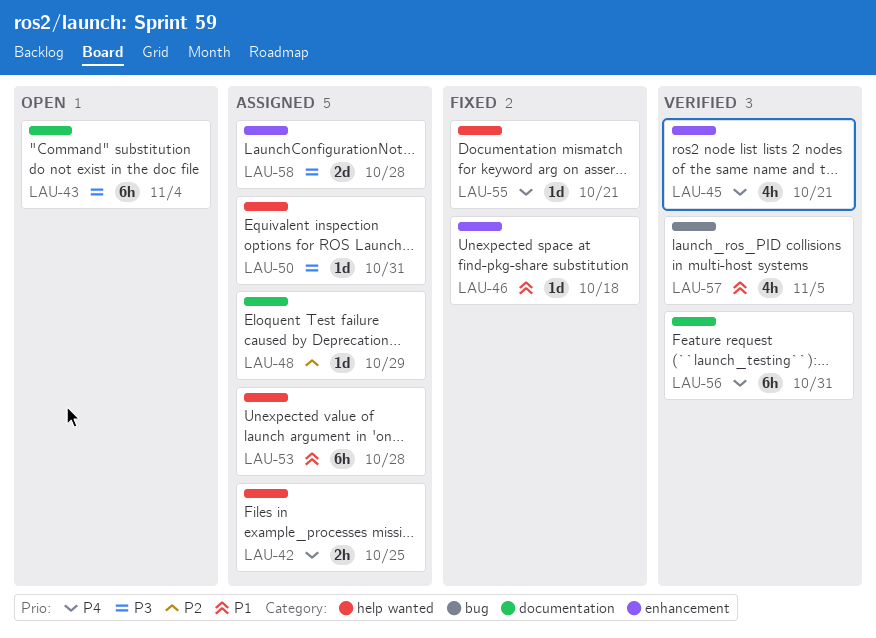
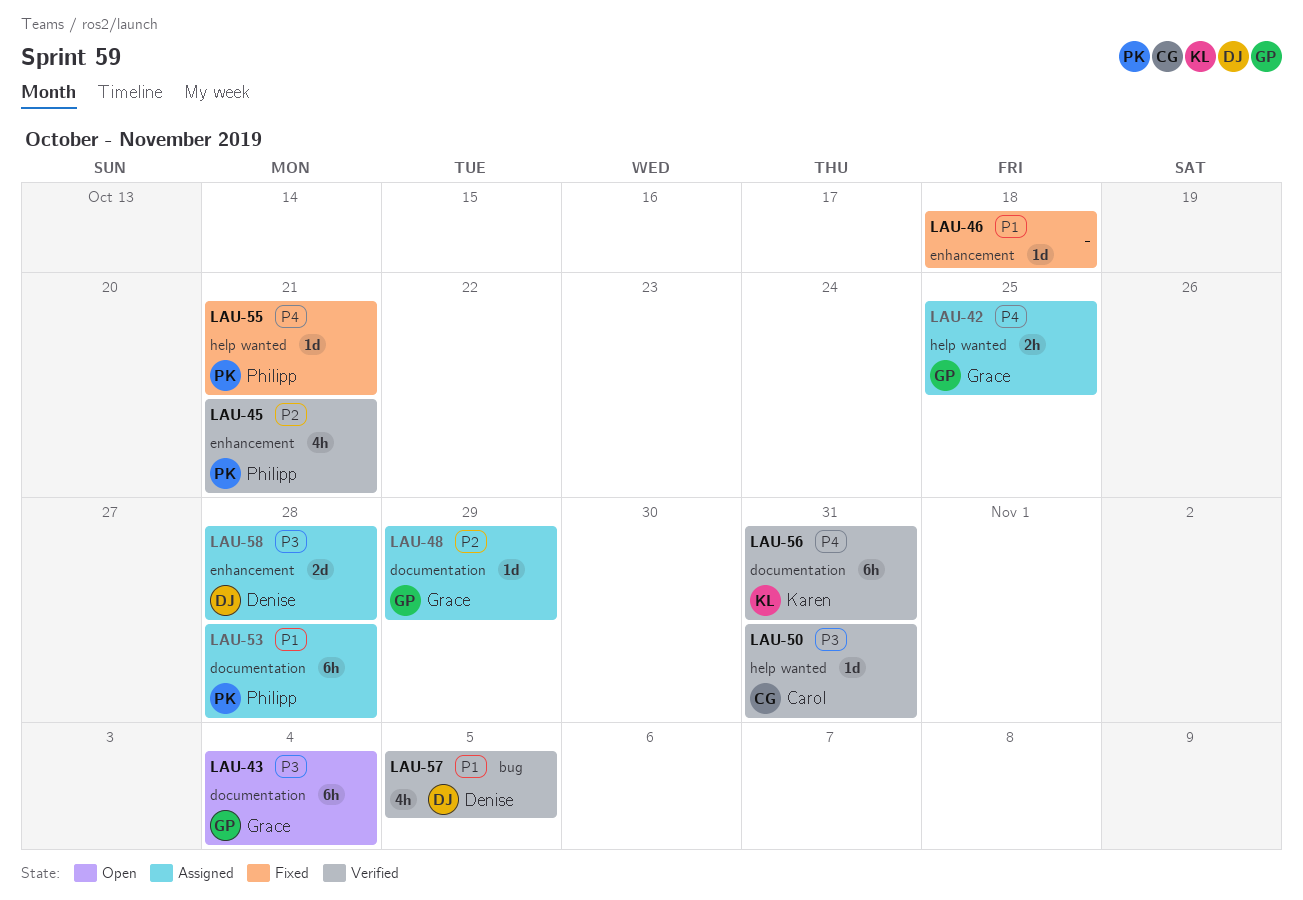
LAU-45, priority: P4 -> P2
LAU-50, status: Assigned -> Verified
LAU-53, label: help wanted -> documentation

